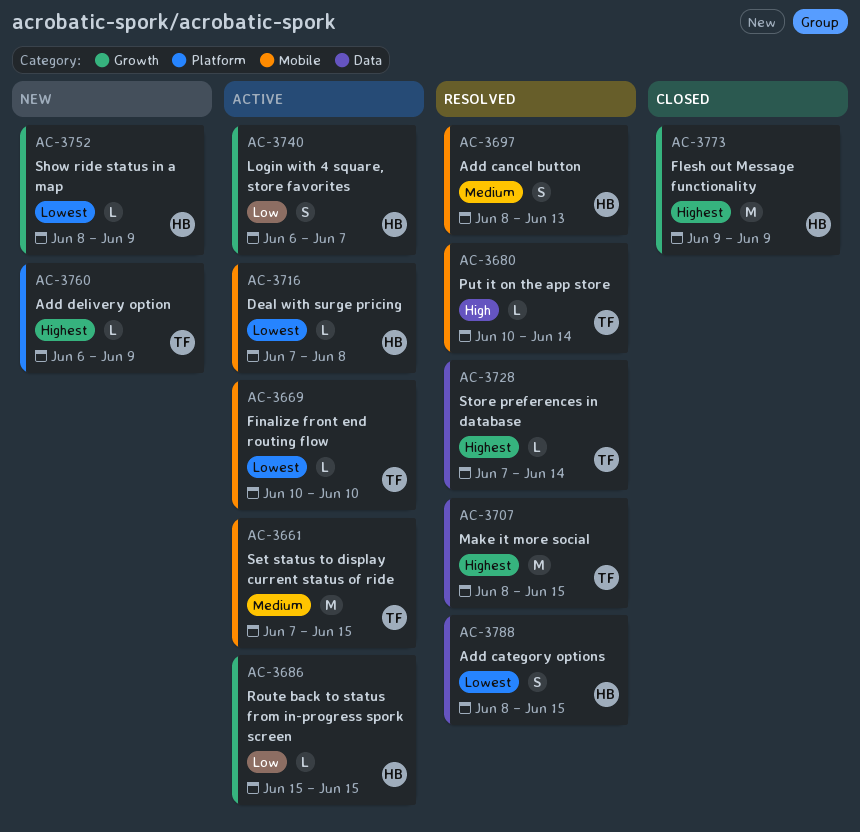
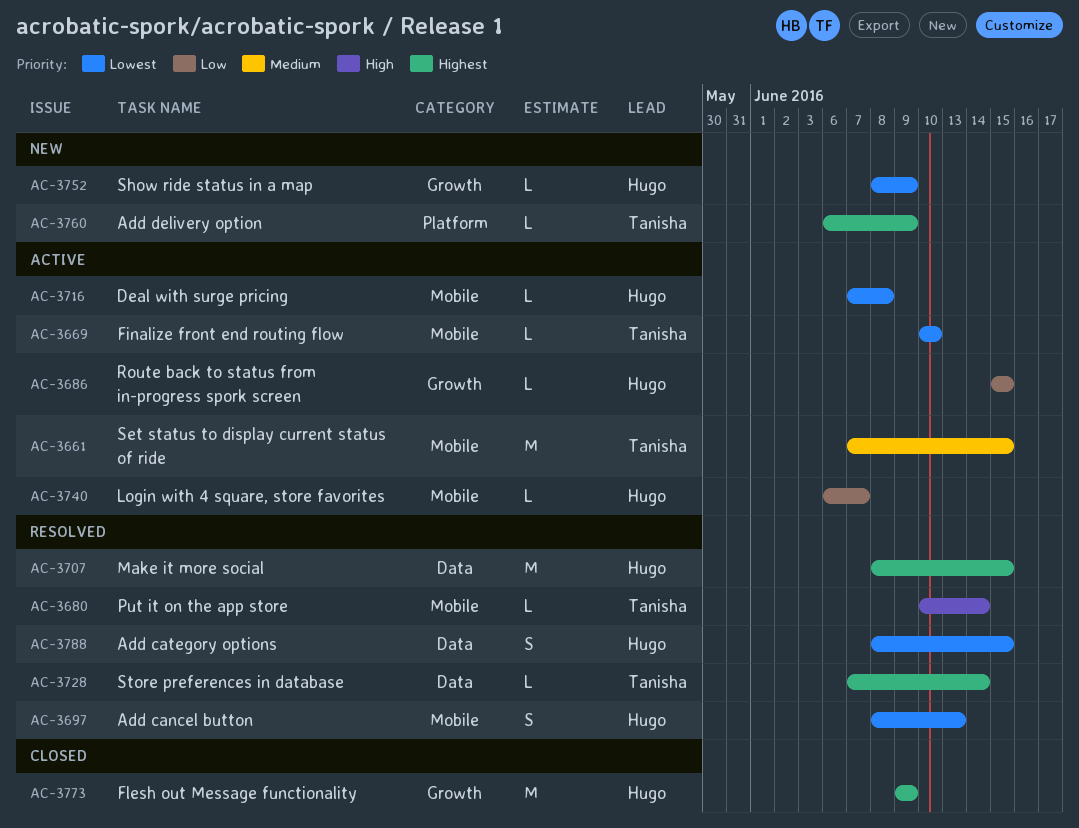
AC-3697, priority: Medium -> Lowest
AC-3707, owner: Tanisha -> Hugo
AC-3740, label: Growth -> Mobile
AC-3740, estimate: S -> L

